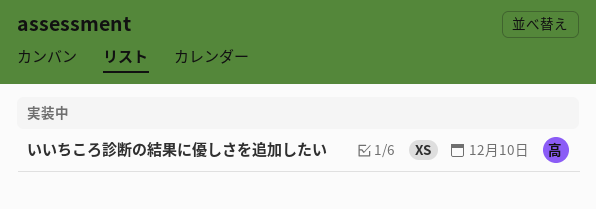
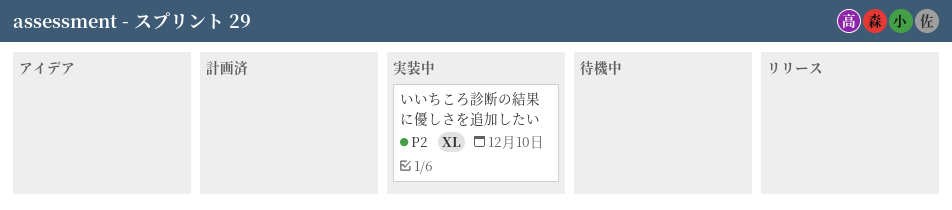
いいちころ診断の結果に優しさを追加したい, estimate: XS -> XL

